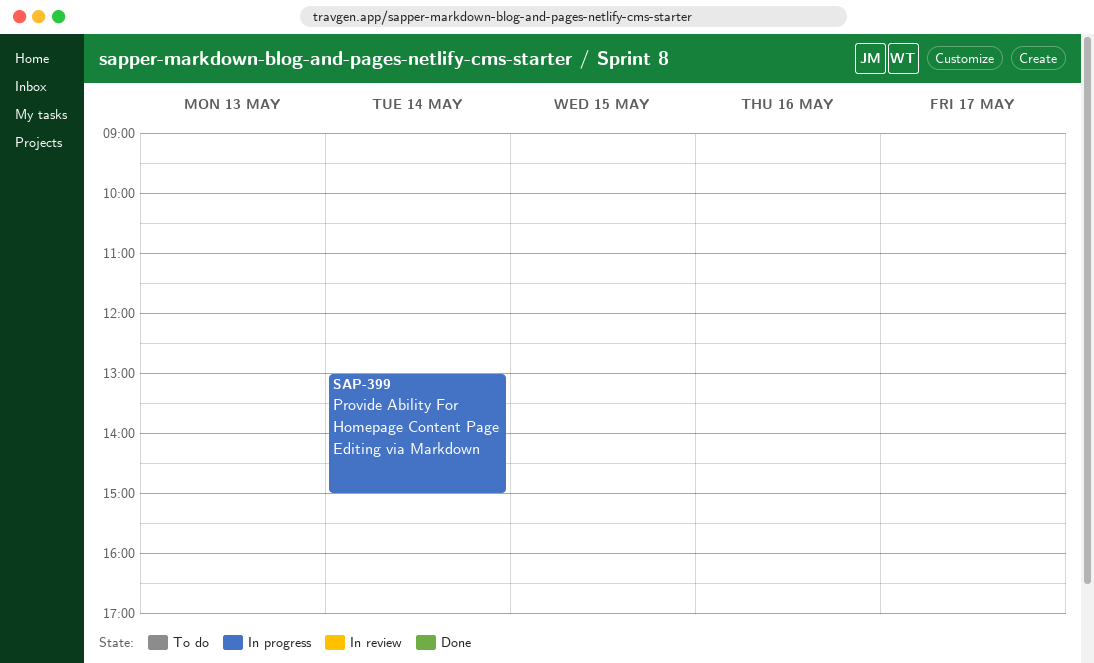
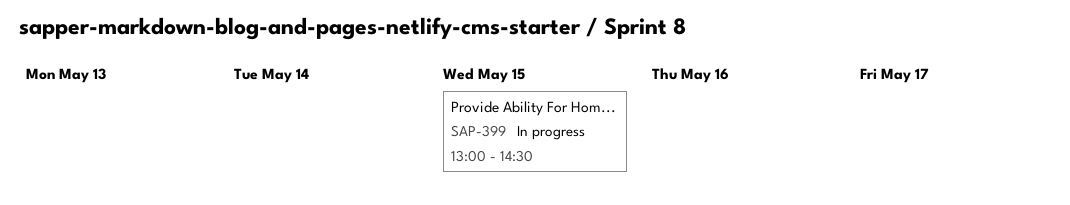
SAP-399, day: May 14 -> May 15
SAP-399, ends: 15:00 -> 14:30

